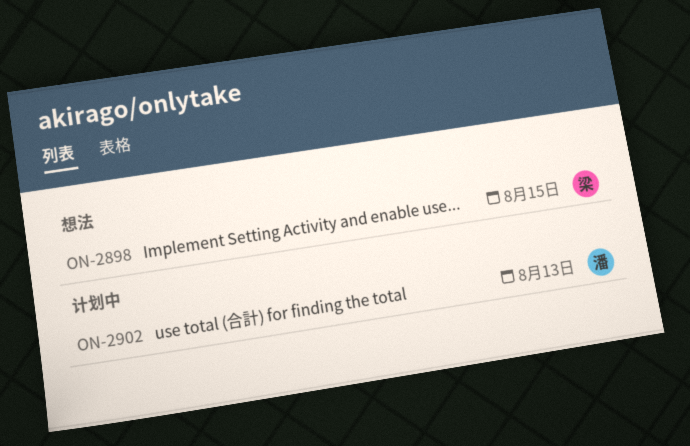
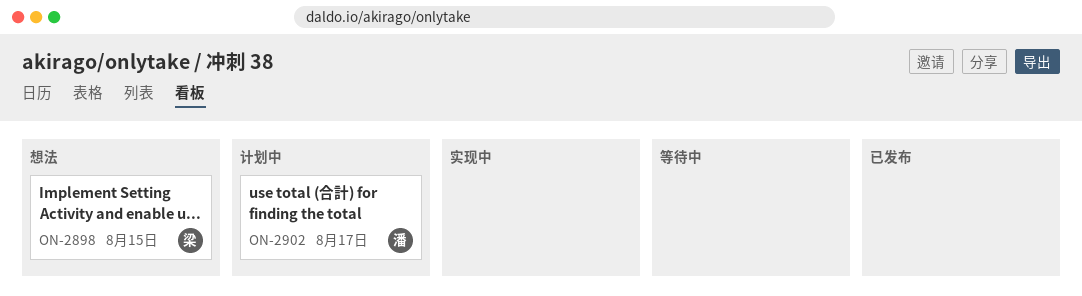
ON-2902, due: Aug 13 -> Aug 17

